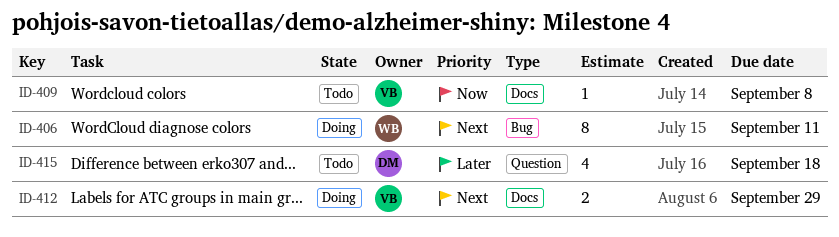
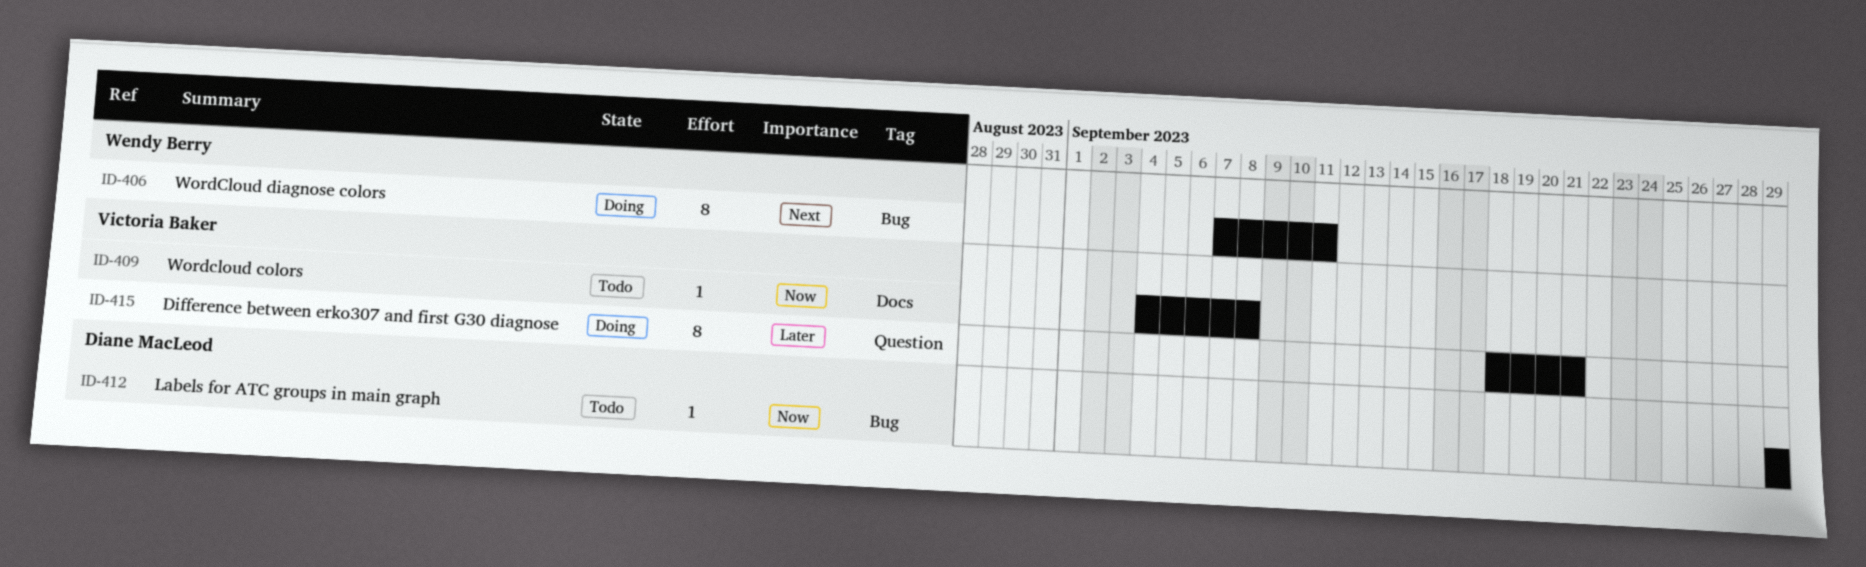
ID-412, status: Doing -> Todo
ID-412, owner: Victoria Baker -> Diane MacLeod
ID-412, priority: Next -> Now
ID-412, label: Docs -> Bug
ID-412, estimate: 2 -> 1
ID-415, status: Todo -> Doing
ID-415, owner: Diane MacLeod -> Victoria Baker
ID-415, estimate: 4 -> 8
ID-415, due: Sep 18 -> Sep 21

